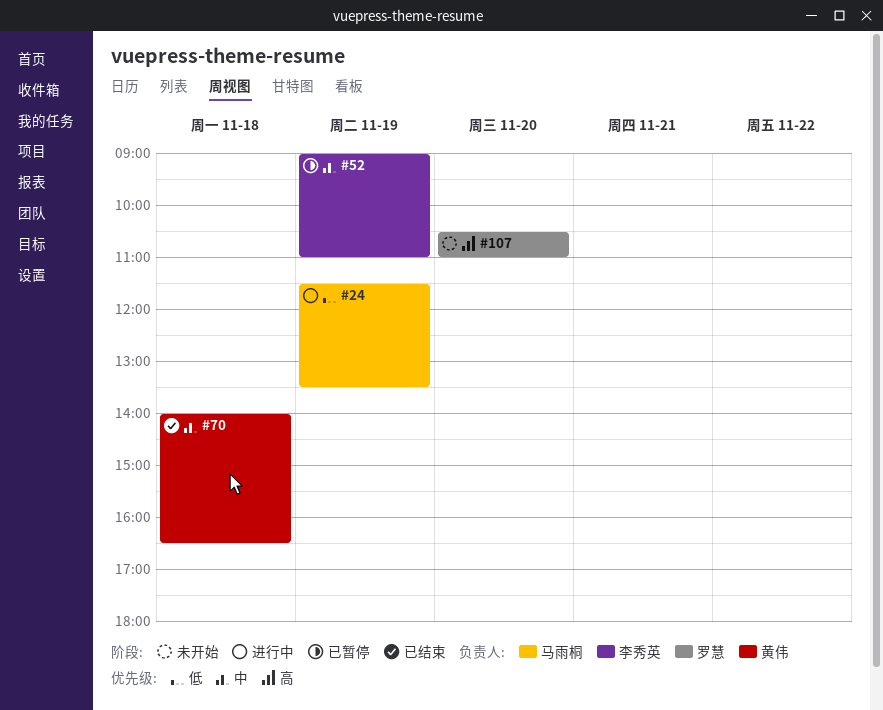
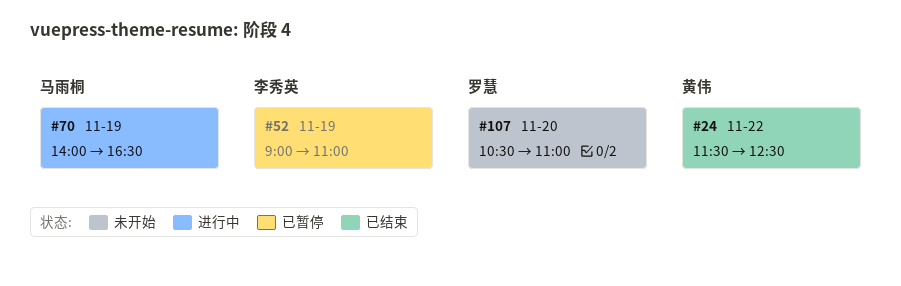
#24, status: 进行中 -> 已结束
#24, owner: 马雨桐 -> 黄伟
#24, day: Nov 19 -> Nov 22
#24, ends: 13:30 -> 12:30
#70, status: 已结束 -> 进行中
#70, owner: 黄伟 -> 马雨桐
#70, day: Nov 18 -> Nov 19

